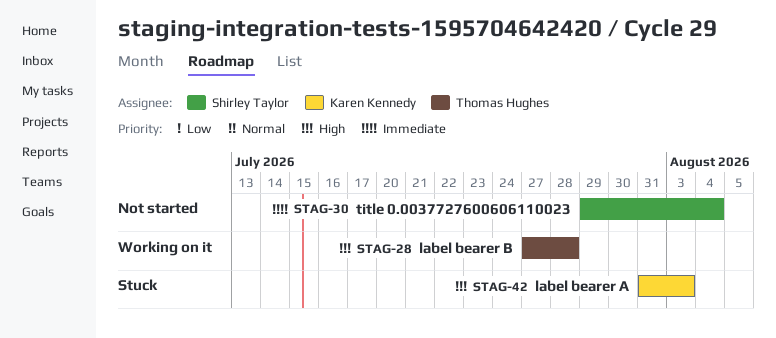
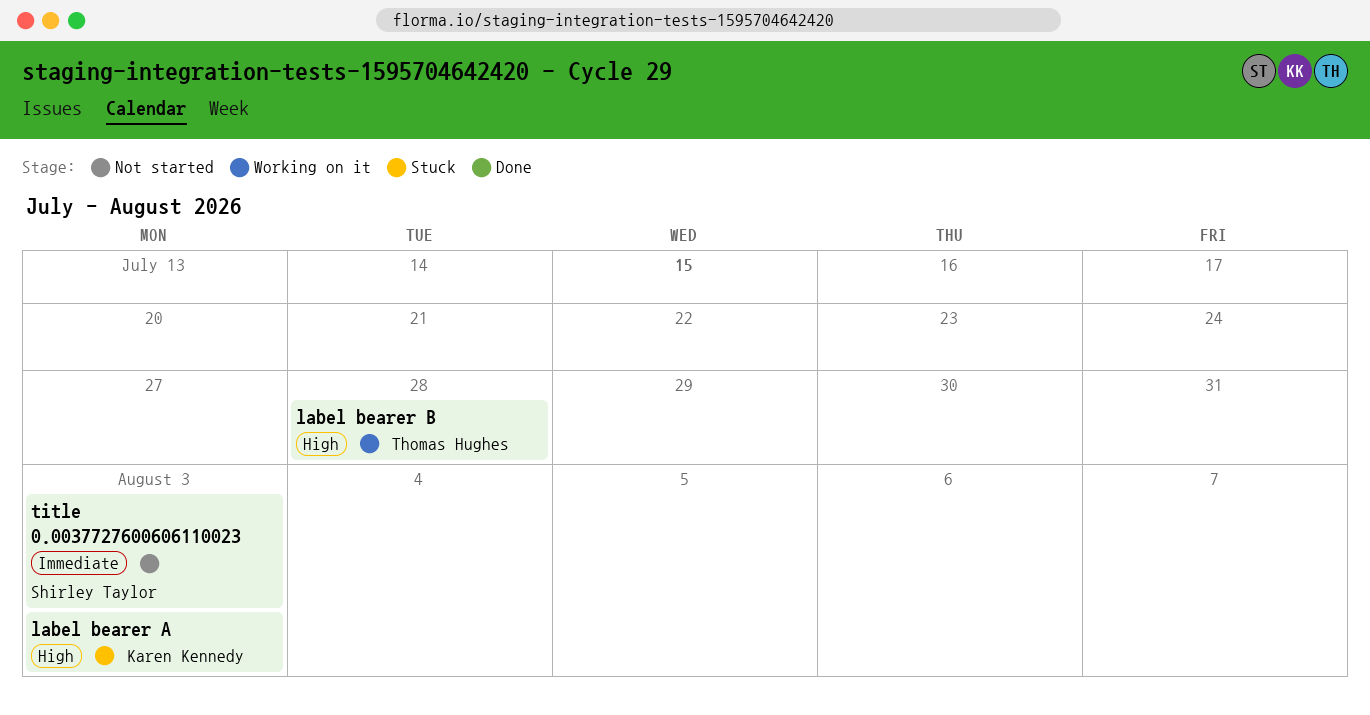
title 0.0037727600606110023, due: Aug 4 -> Aug 3

